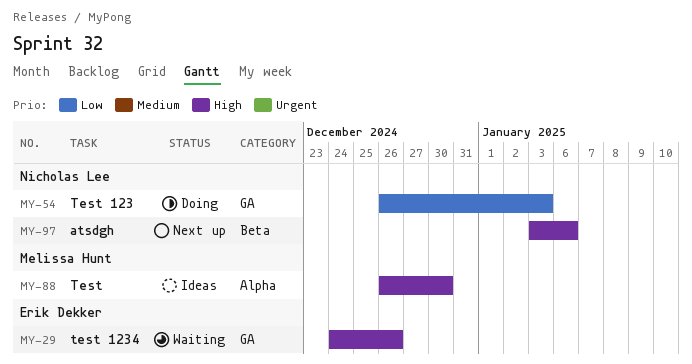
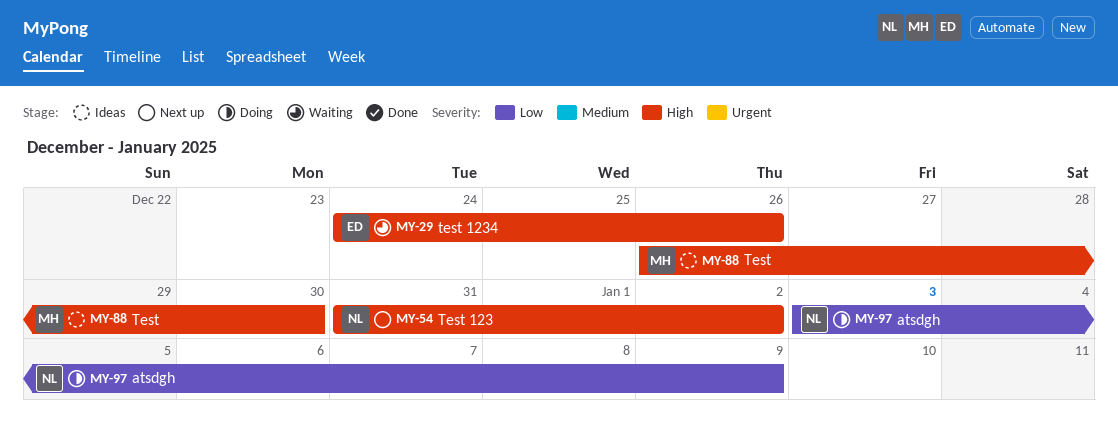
MY-54, status: Doing -> Next up
MY-54, priority: Low -> High
MY-54, start: Dec 26 -> Dec 31
MY-54, due: Jan 3 -> Jan 2
MY-97, status: Next up -> Doing
MY-97, priority: High -> Low
MY-97, due: Jan 6 -> Jan 9

